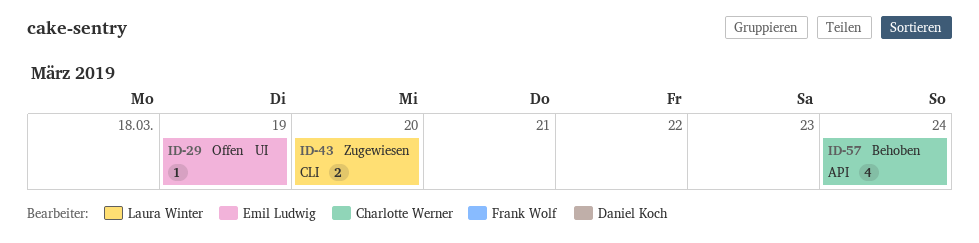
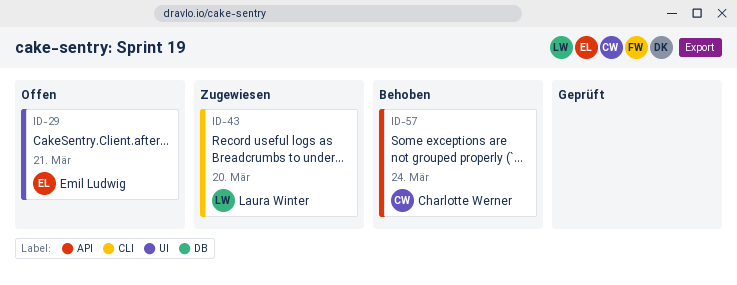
ID-29, due: Mar 19 -> Mar 21

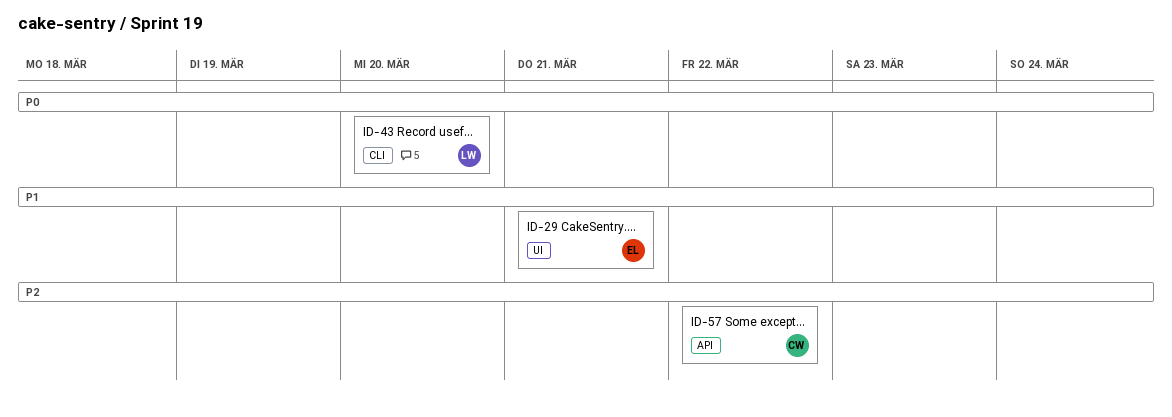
ID-57, due: Mar 24 -> Mar 22

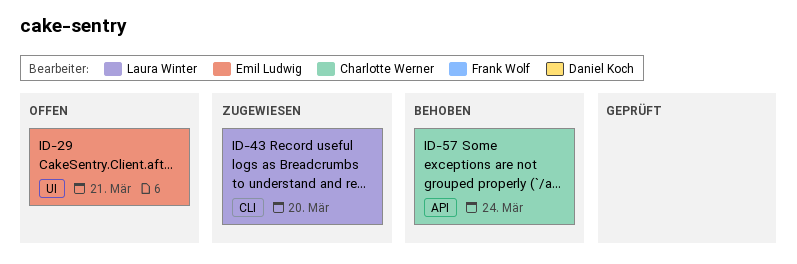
ID-57, due: Mar 22 -> Mar 24

